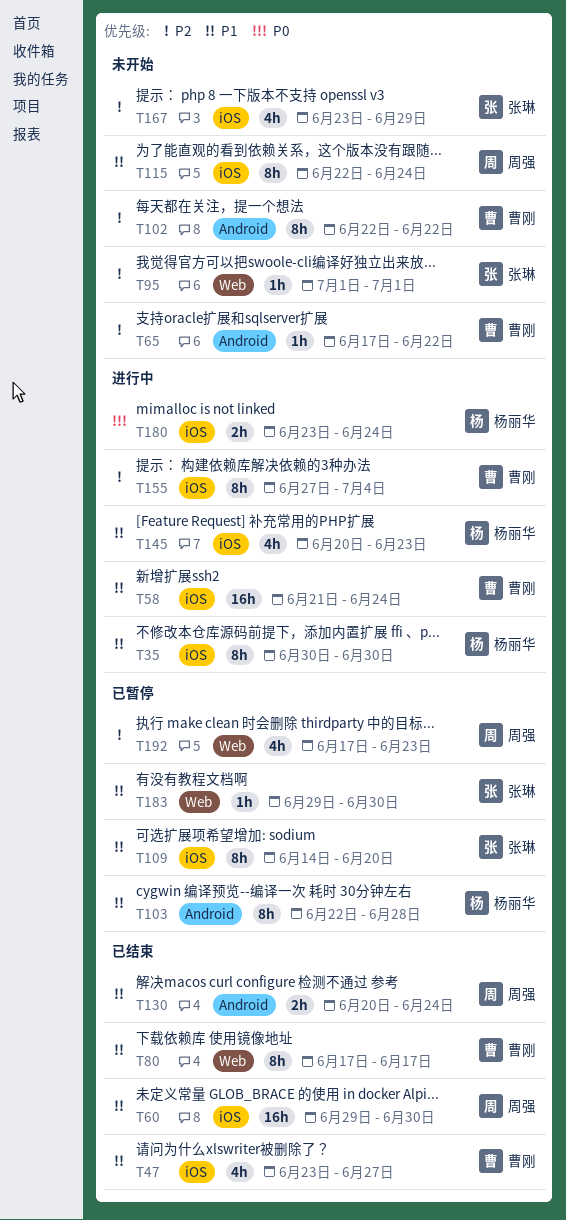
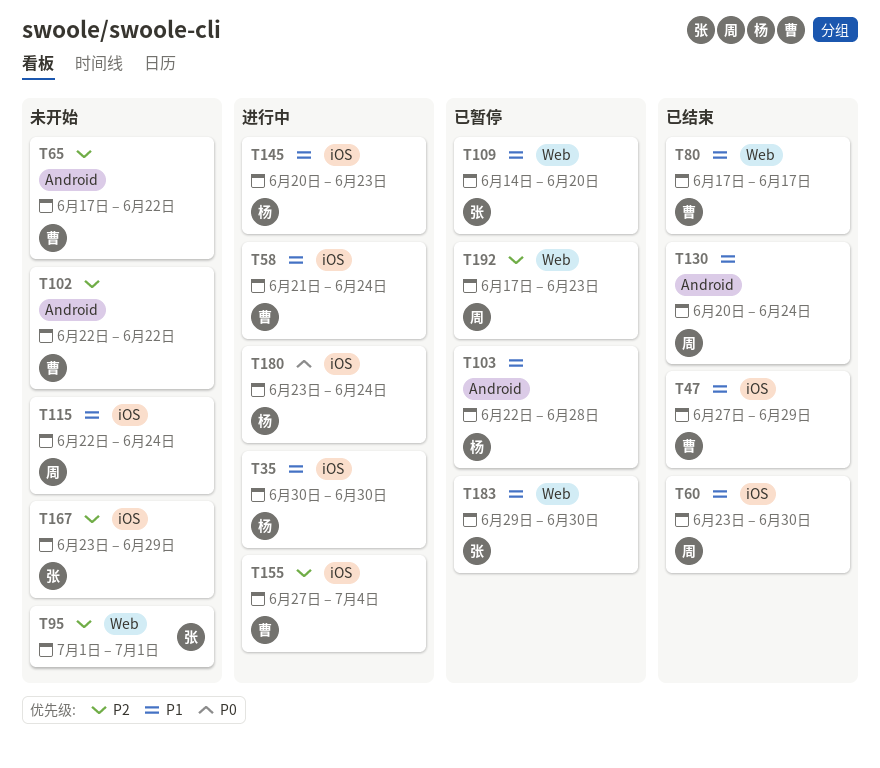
T47, start: Jun 23 -> Jun 27
T47, due: Jun 27 -> Jun 29
T60, start: Jun 29 -> Jun 23
T109, label: iOS -> Web

